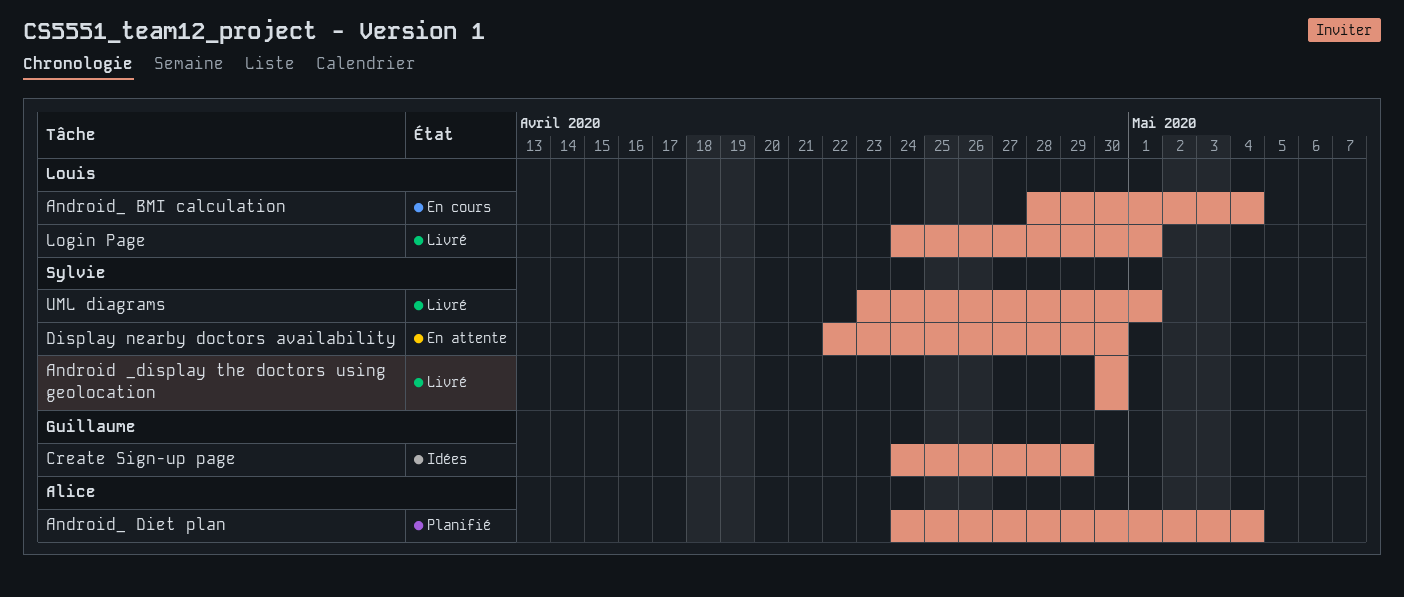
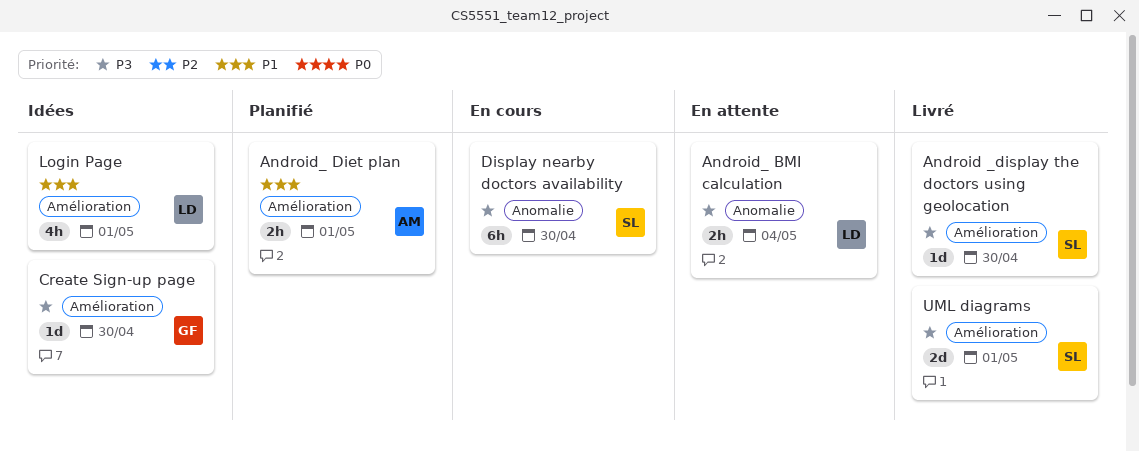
Android_ BMI calculation, status: En cours -> En attente
Android_ Diet plan, due: May 4 -> May 1
Create Sign-up page, due: Apr 29 -> Apr 30
Display nearby doctors availability, status: En attente -> En cours
Login Page, status: Livré -> Idées

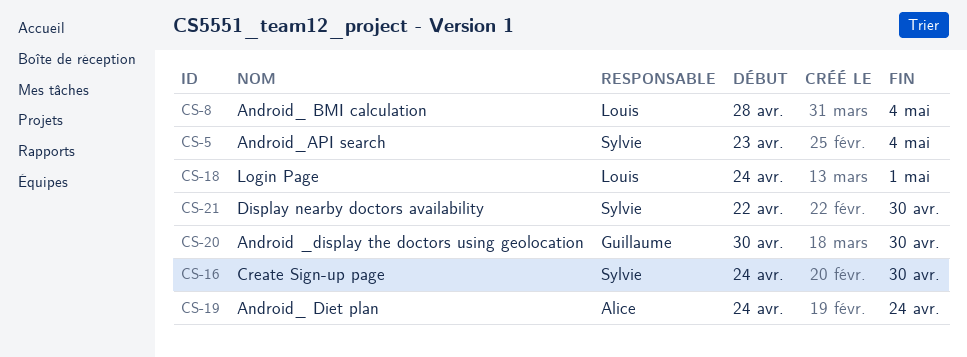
Android _display the doctors using geolocation, owner: Sylvie -> Guillaume
Android_ Diet plan, due: May 1 -> Apr 24
Android_API search: none -> present
Create Sign-up page, owner: Guillaume -> Sylvie
UML diagrams: present -> none

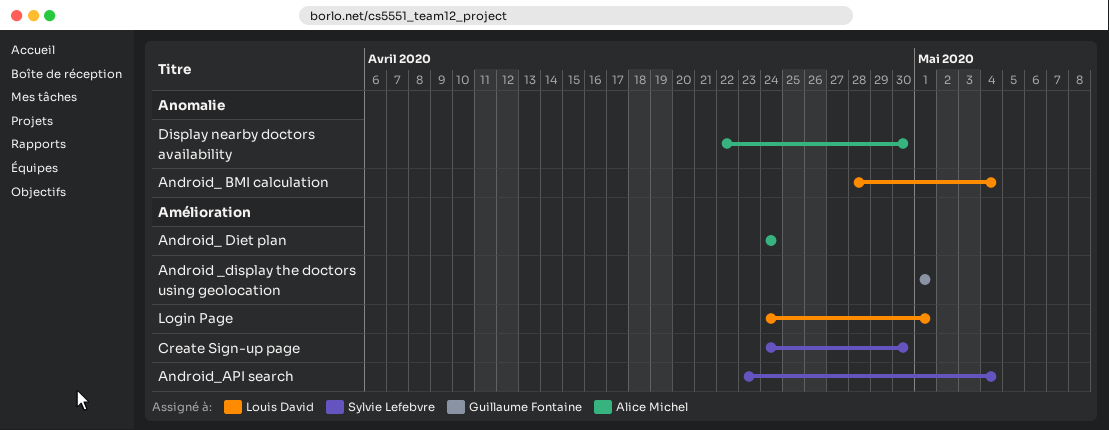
Android _display the doctors using geolocation, start: Apr 30 -> May 1
Android _display the doctors using geolocation, due: Apr 30 -> May 1
Display nearby doctors availability, owner: Sylvie Lefebvre -> Alice Michel

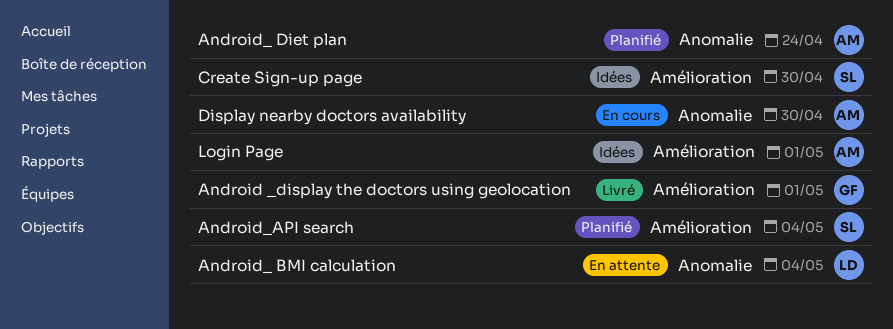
Android_ Diet plan, label: Amélioration -> Anomalie
Login Page, owner: Louis David -> Alice Michel

